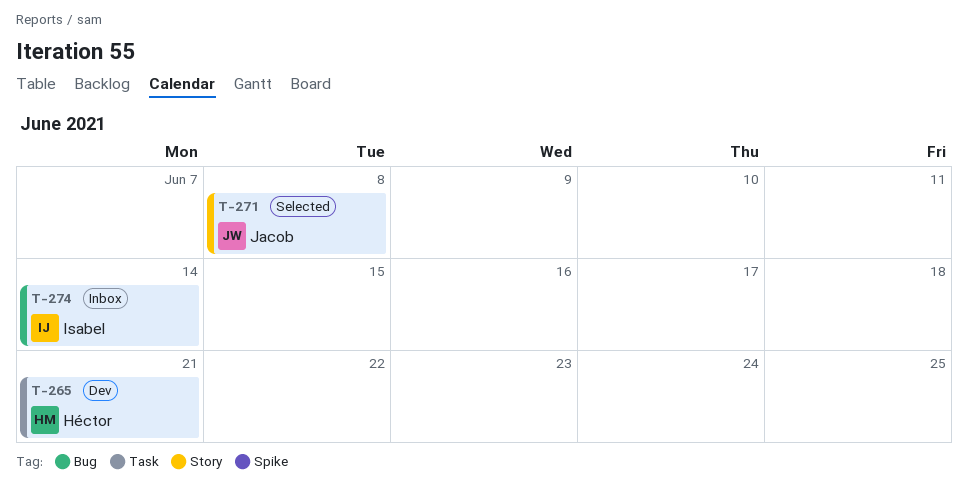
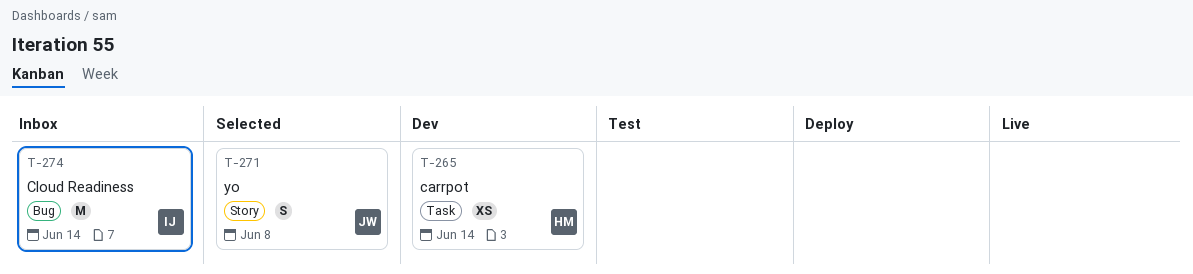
T-265, due: Jun 21 -> Jun 14

